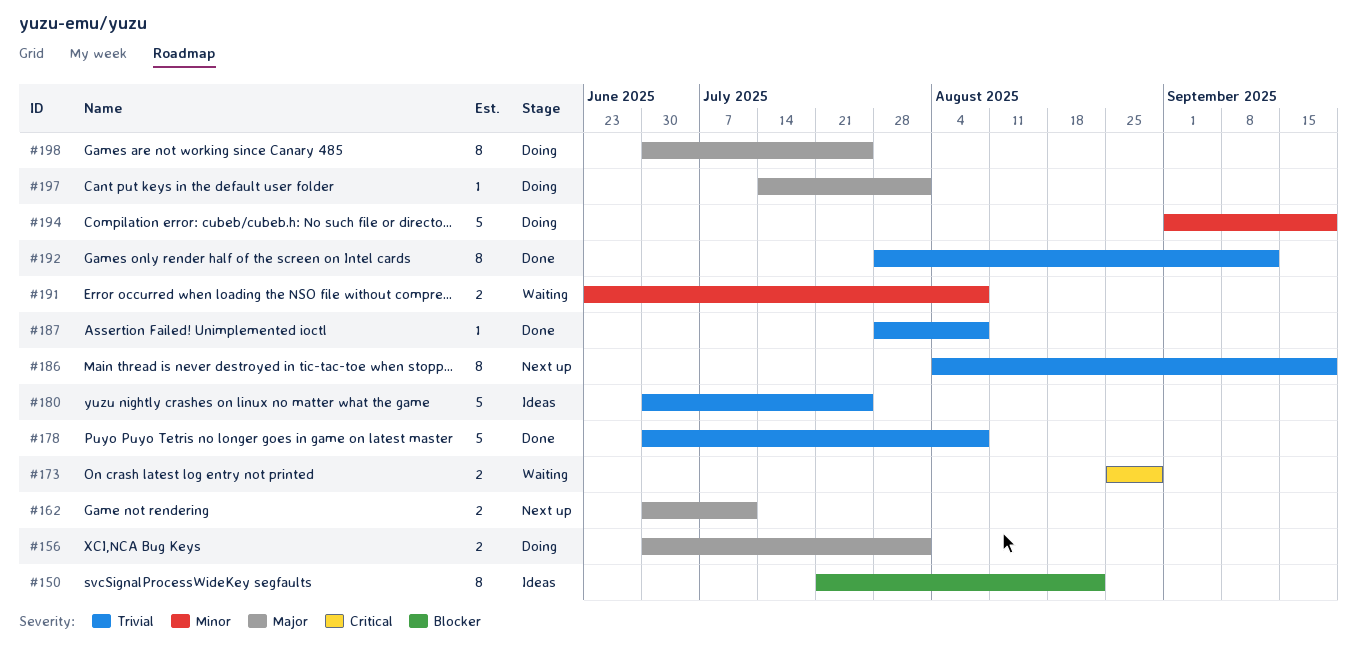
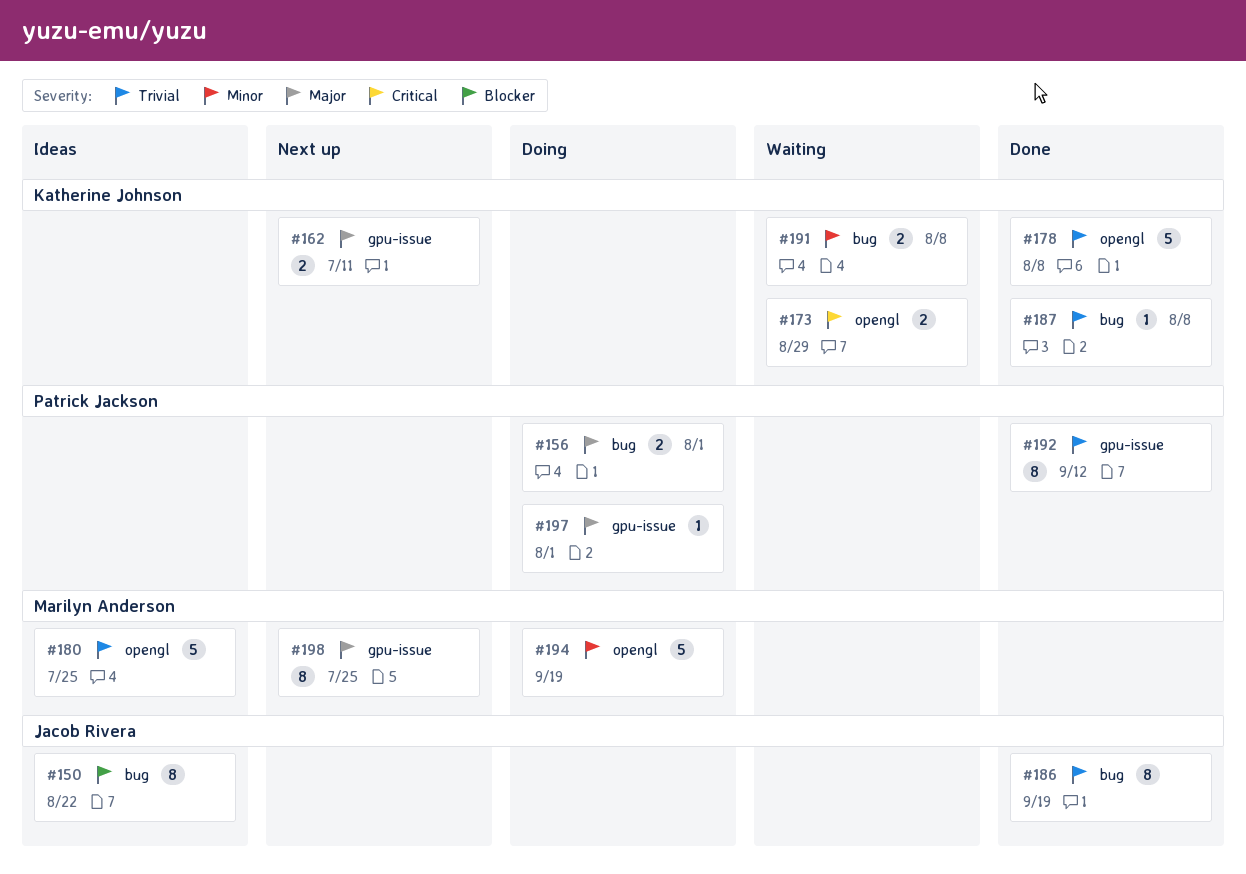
#186, status: Next up -> Done
#198, status: Doing -> Next up

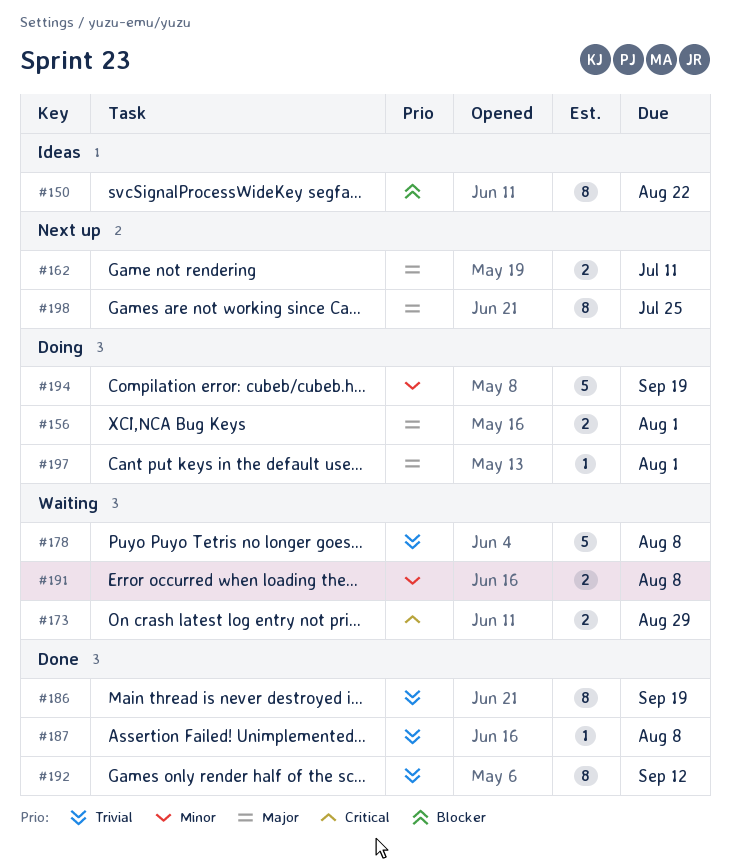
#178, status: Done -> Waiting
#180: present -> none

